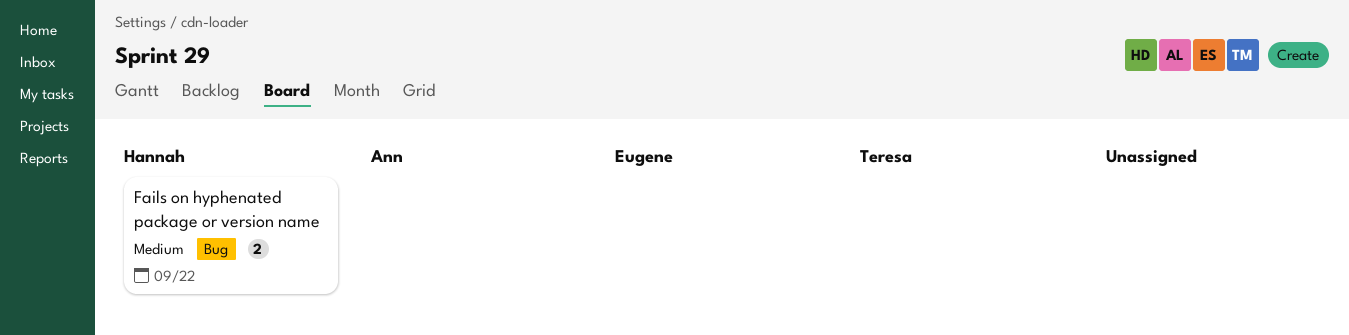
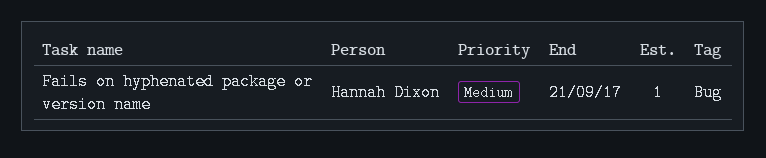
Fails on hyphenated package or version name, estimate: 2 -> 1
Fails on hyphenated package or version name, due: Sep 22 -> Sep 21

